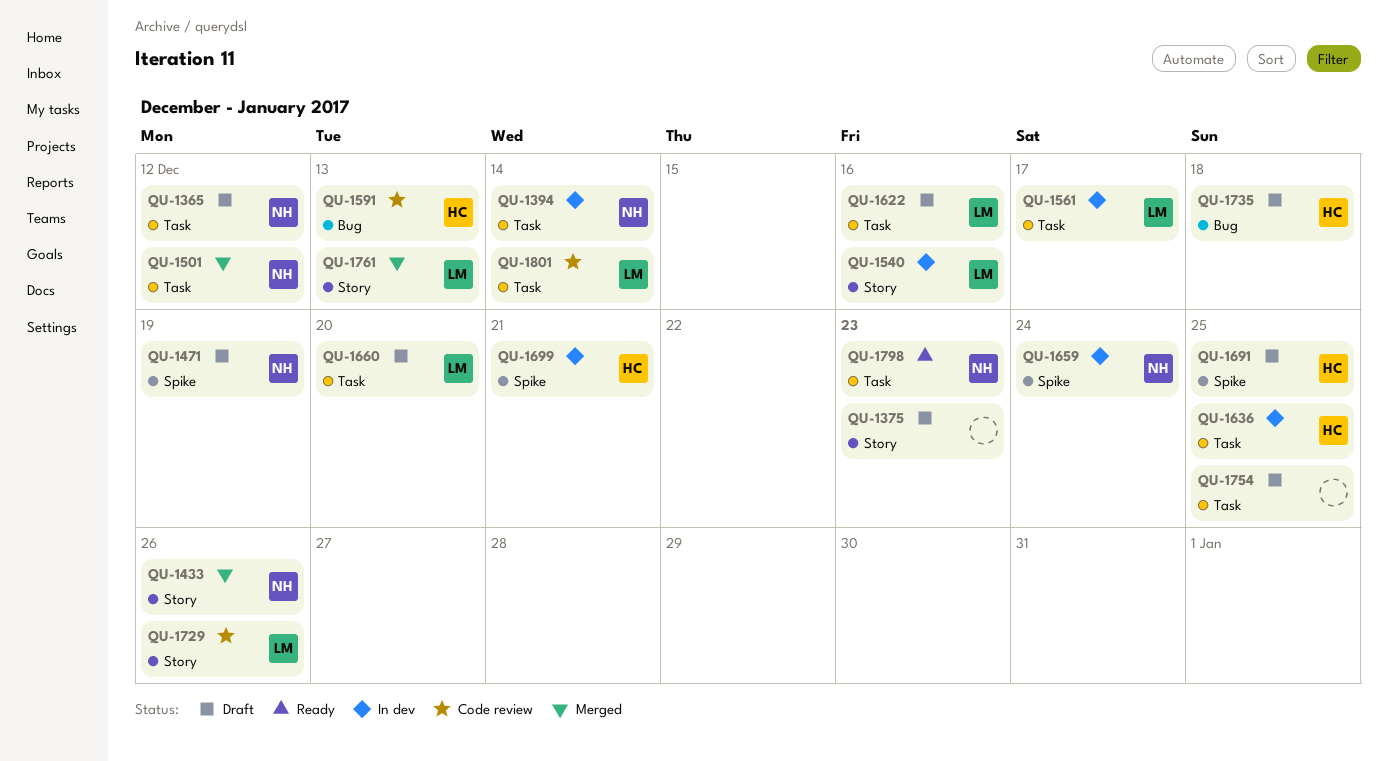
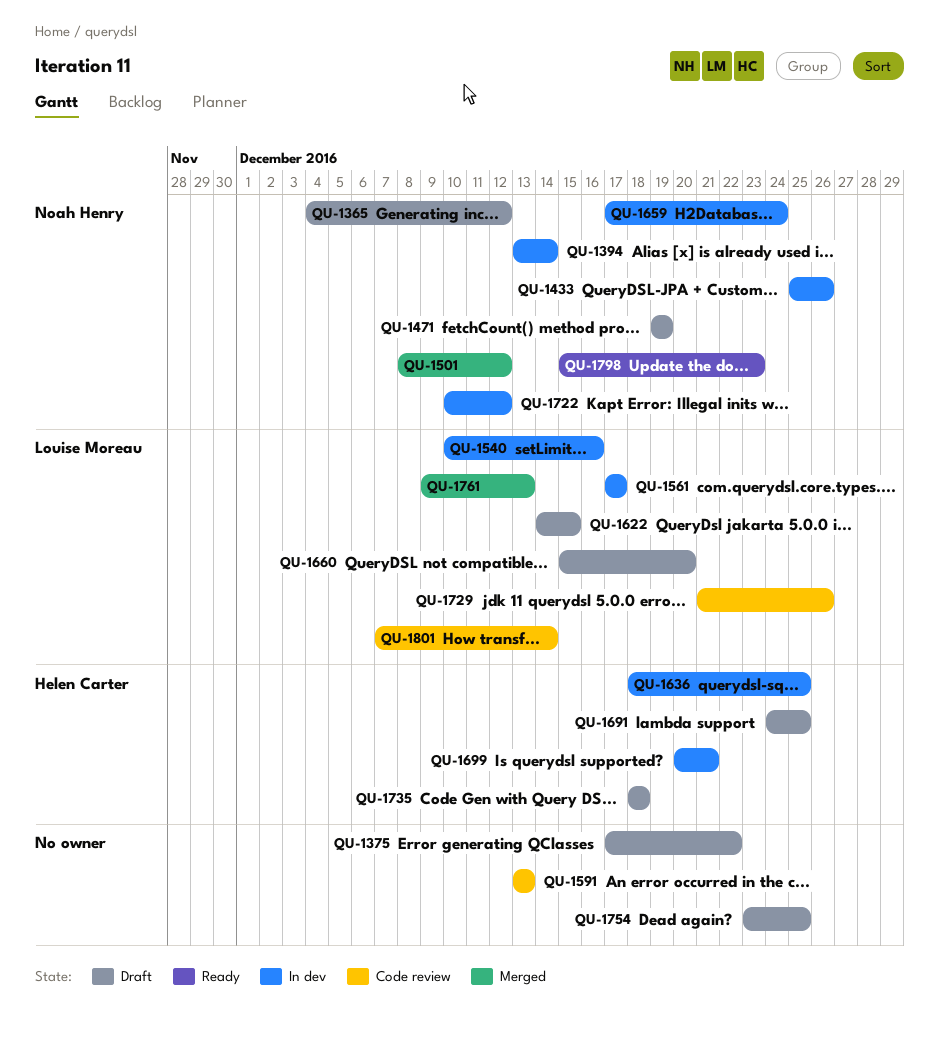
QU-1375, due: Dec 23 -> Dec 22
QU-1433, status: Merged -> In dev
QU-1591, owner: Helen Carter -> none
QU-1622, due: Dec 16 -> Dec 15
QU-1722: none -> present

